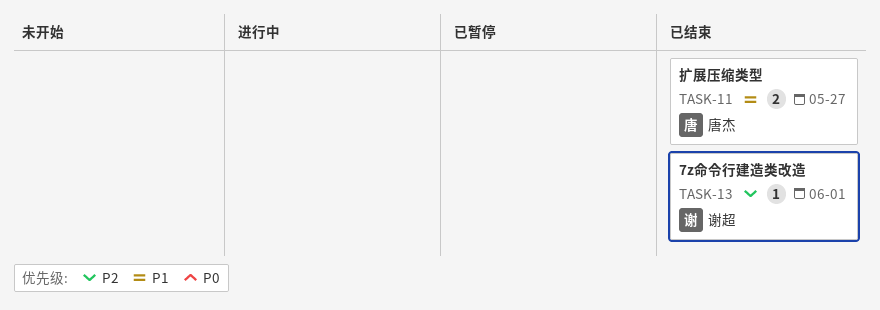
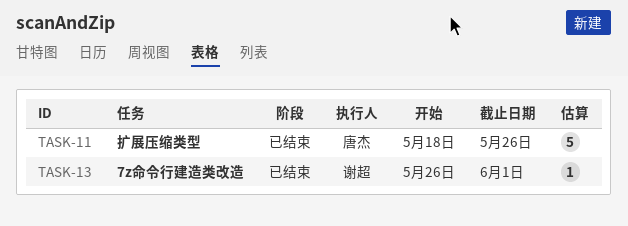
TASK-11, estimate: 2 -> 5
TASK-11, due: May 27 -> May 26

